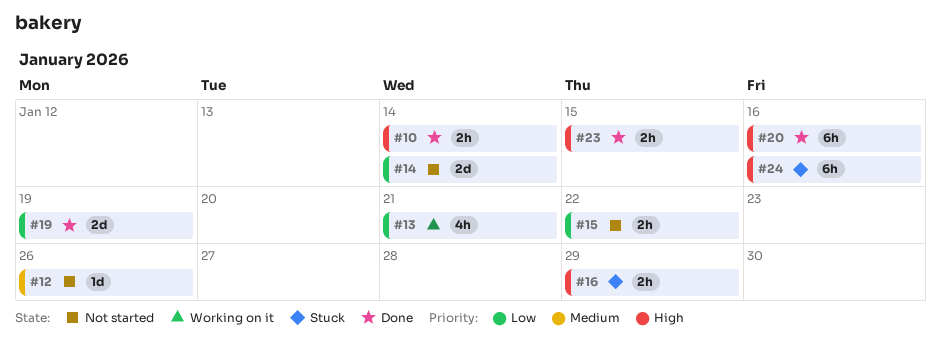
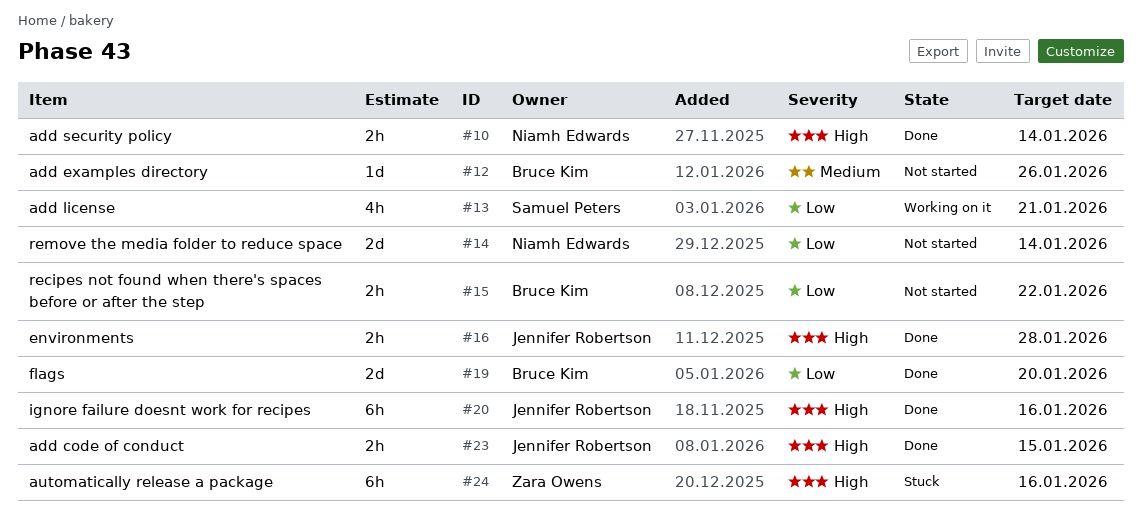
#16, status: Stuck -> Done
#16, due: Jan 29 -> Jan 28
#19, due: Jan 19 -> Jan 20

